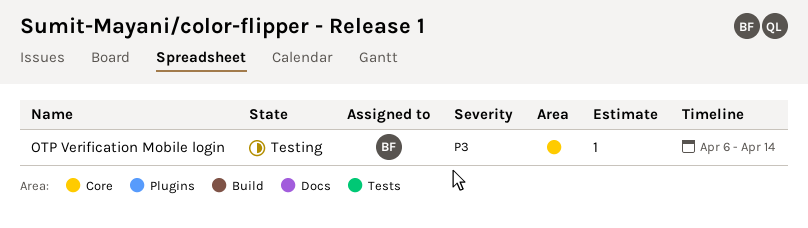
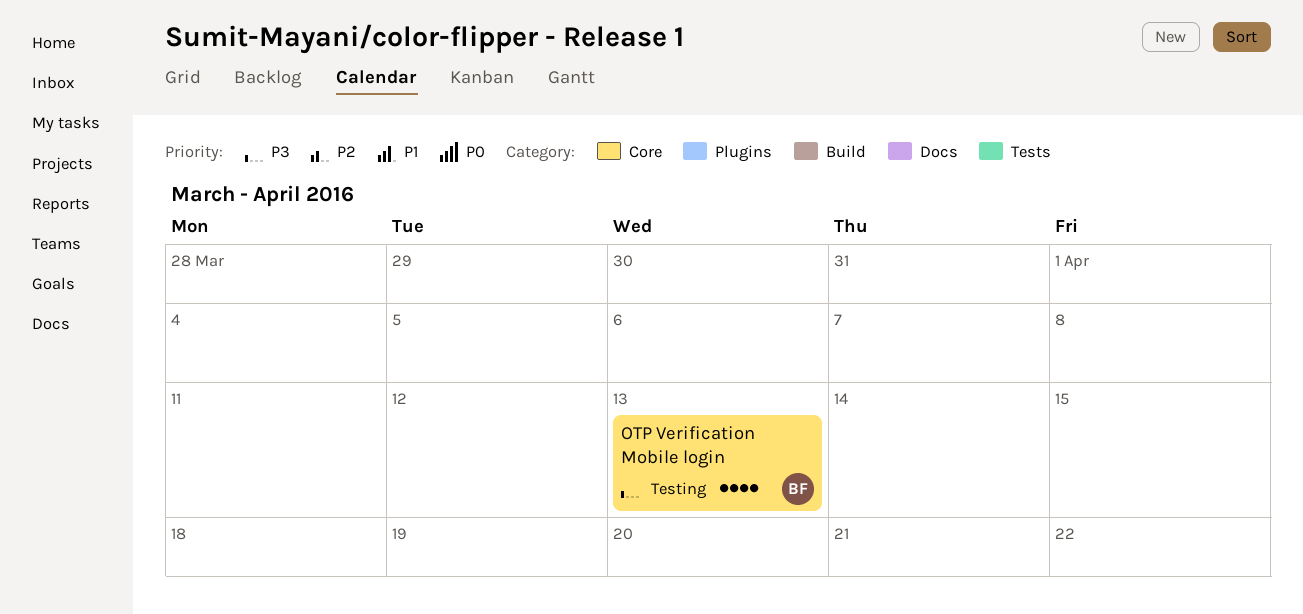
OTP Verification Mobile login, estimate: 1 -> 4
OTP Verification Mobile login, due: Apr 14 -> Apr 13

